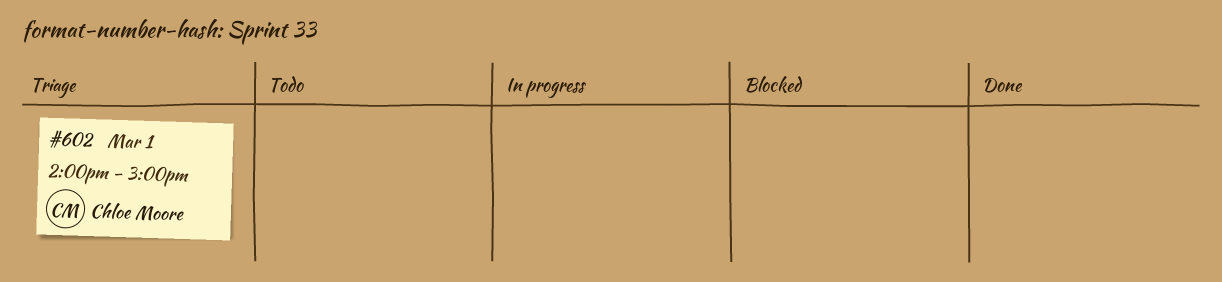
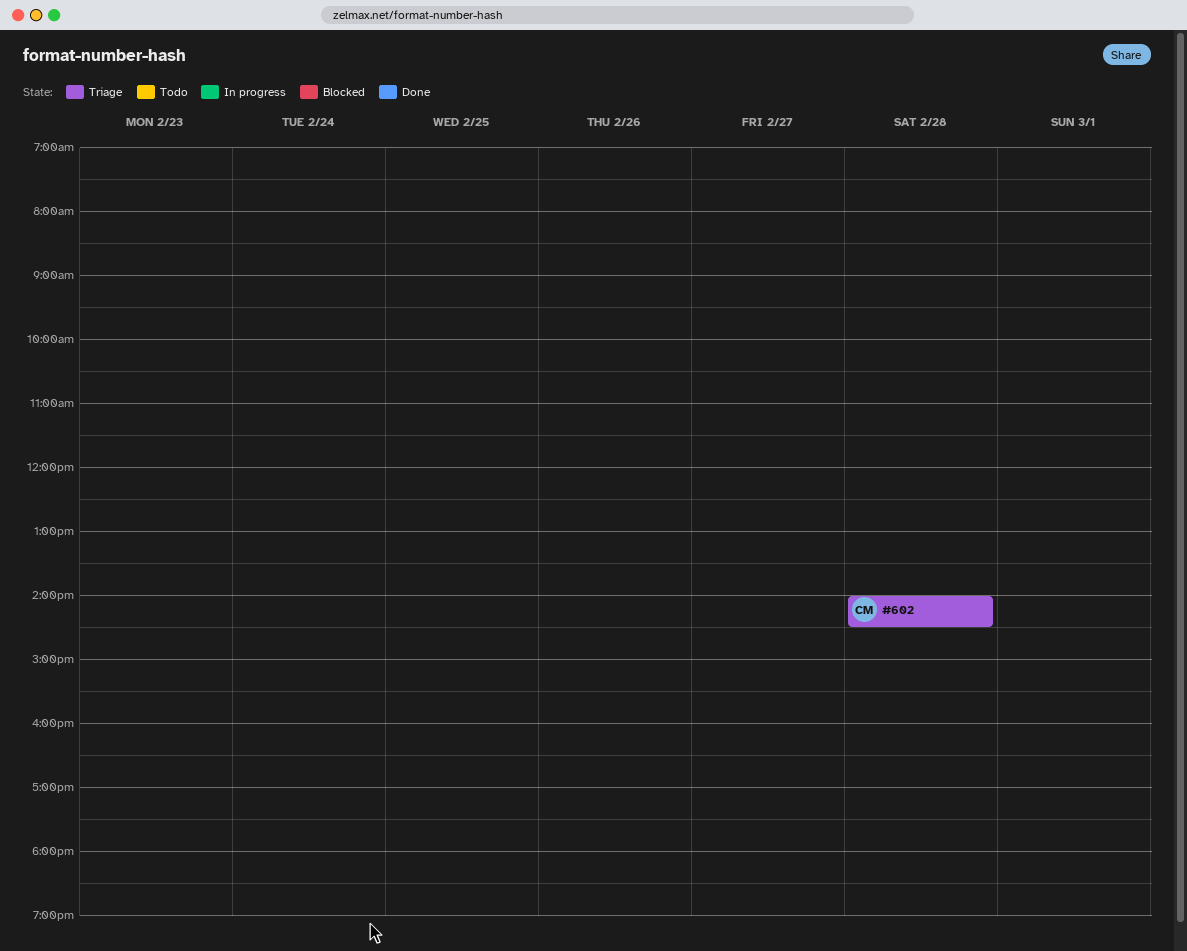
#602, day: Mar 1 -> Feb 28
#602, ends: 15:00 -> 14:30

